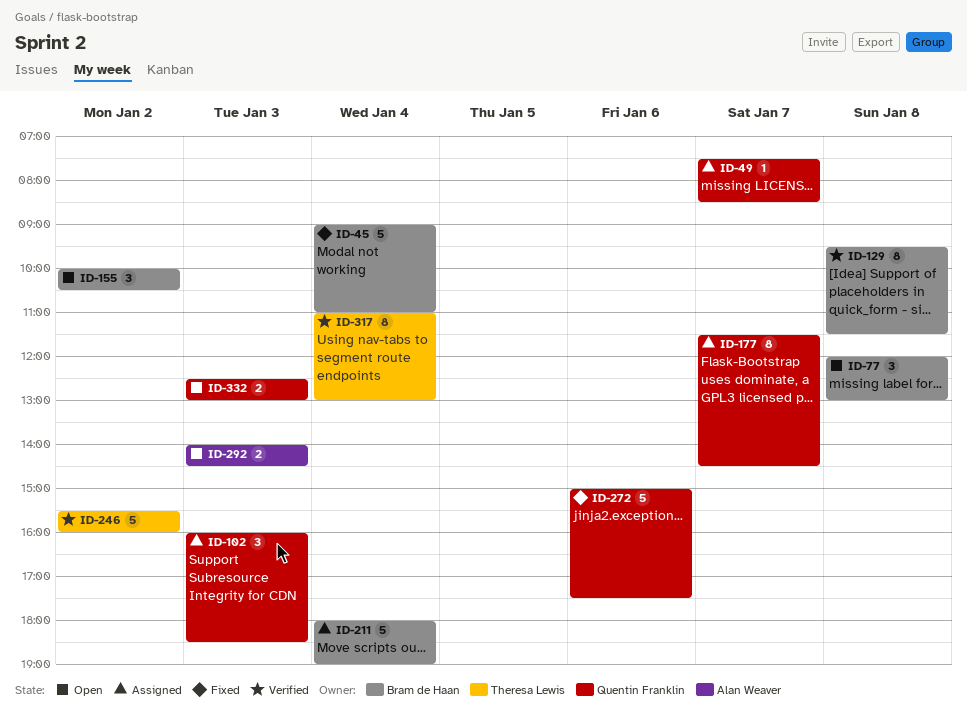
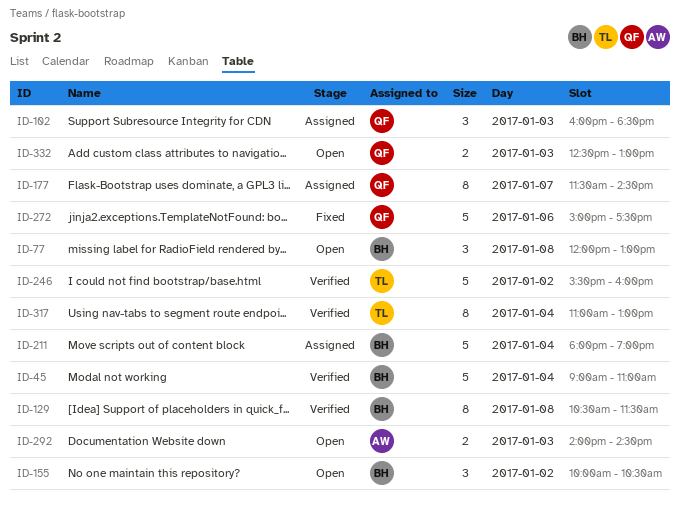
ID-45, status: Fixed -> Verified
ID-49: present -> none
ID-129, begins: 09:30 -> 10:30

